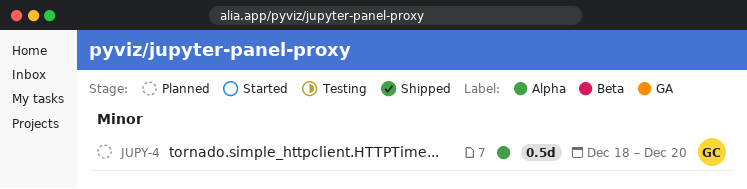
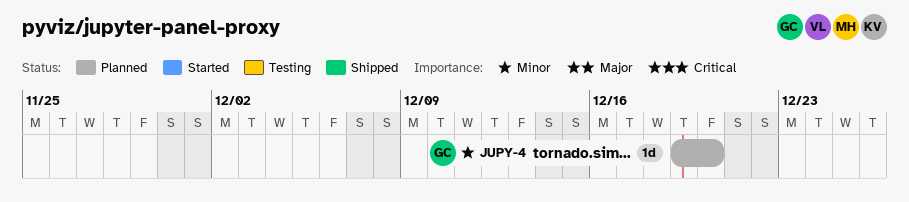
JUPY-4, estimate: 0.5d -> 1d
JUPY-4, start: Dec 18 -> Dec 19

